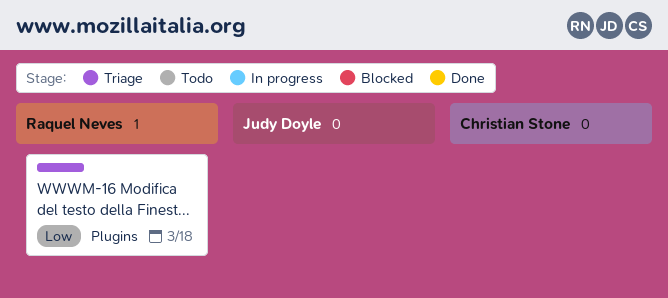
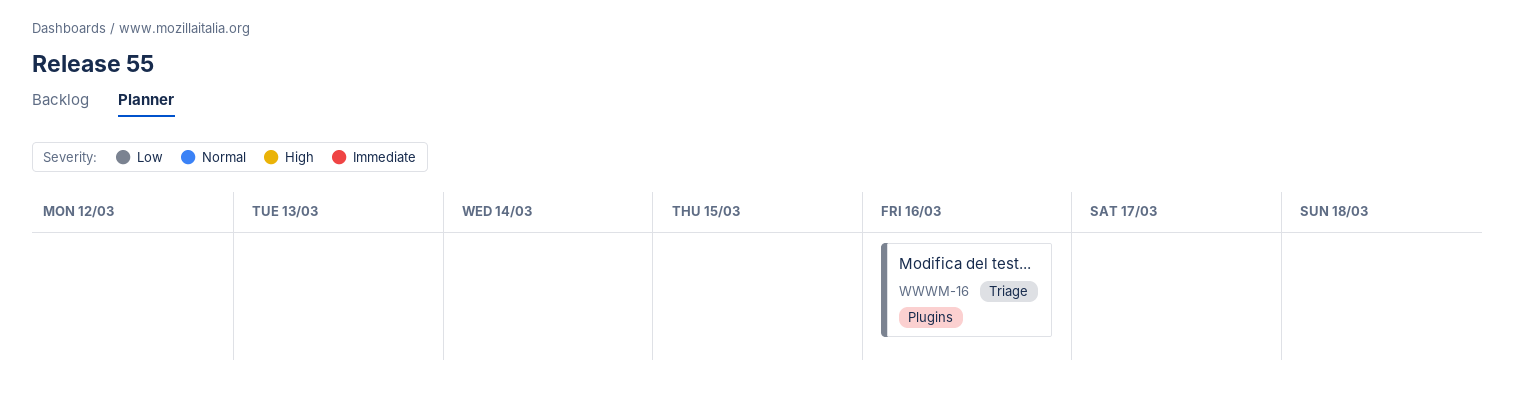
WWWM-16, due: Mar 18 -> Mar 16

